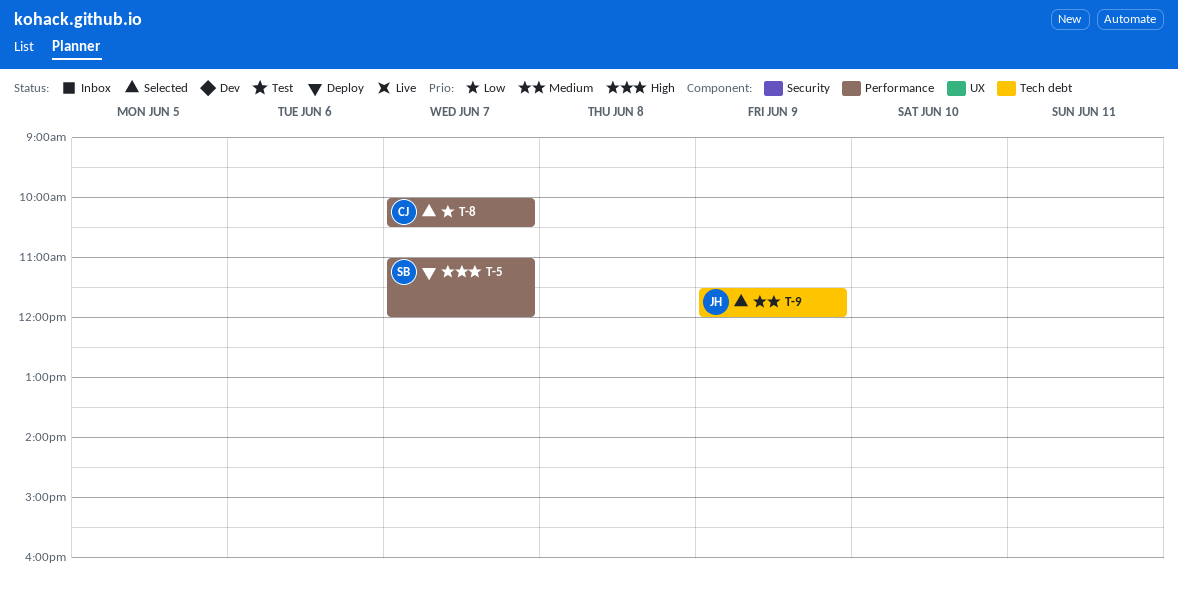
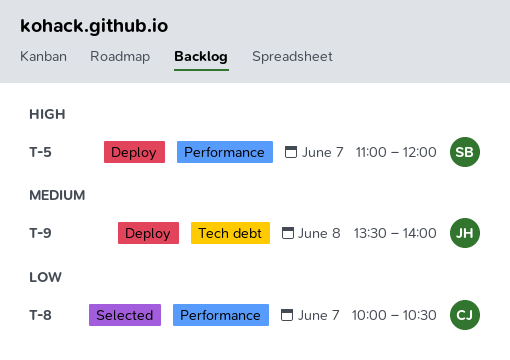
T-9, status: Selected -> Deploy
T-9, day: Jun 9 -> Jun 8
T-9, begins: 11:30 -> 13:30
T-9, ends: 12:00 -> 14:00

